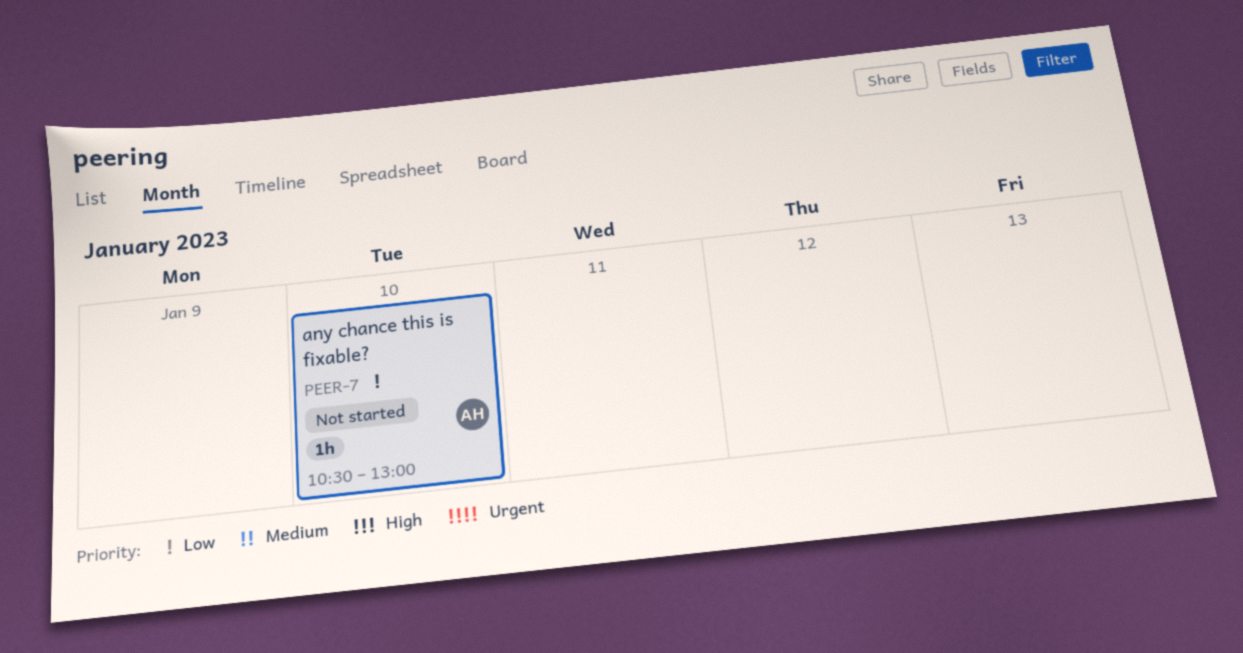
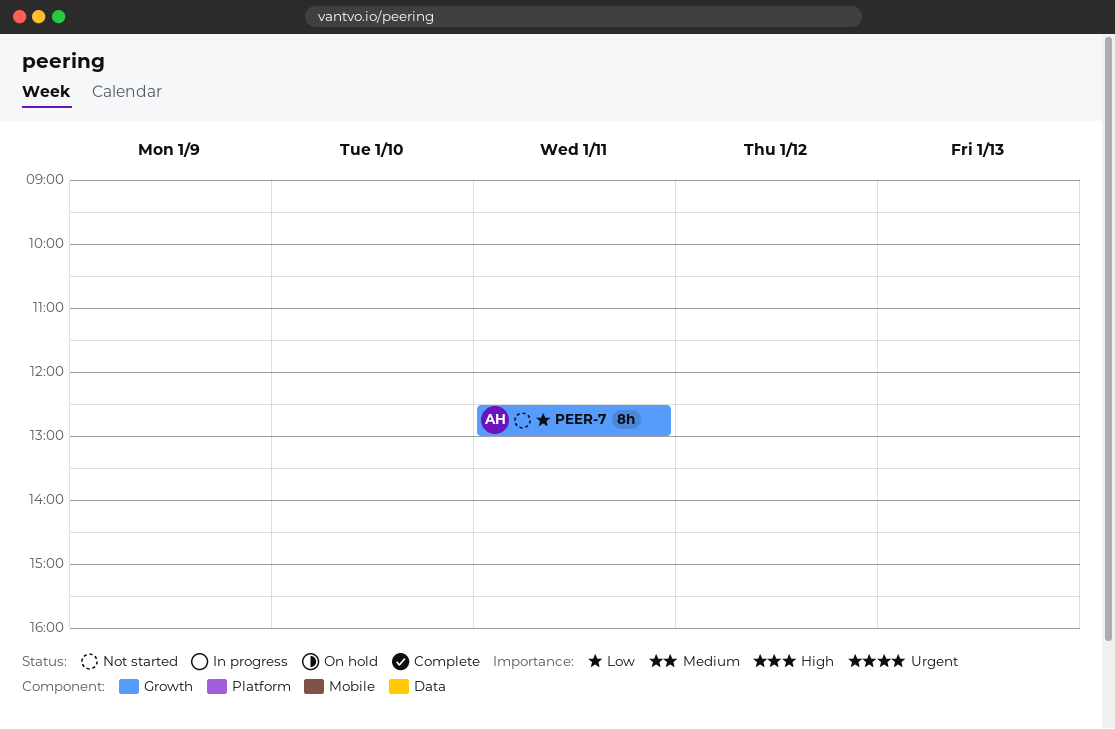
PEER-7, estimate: 1h -> 8h
PEER-7, day: Jan 10 -> Jan 11
PEER-7, begins: 10:30 -> 12:30

